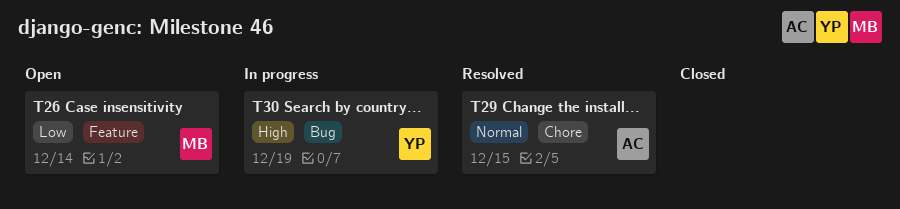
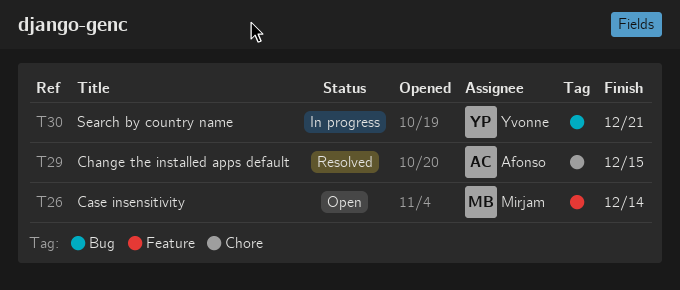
T30, due: Dec 19 -> Dec 21

